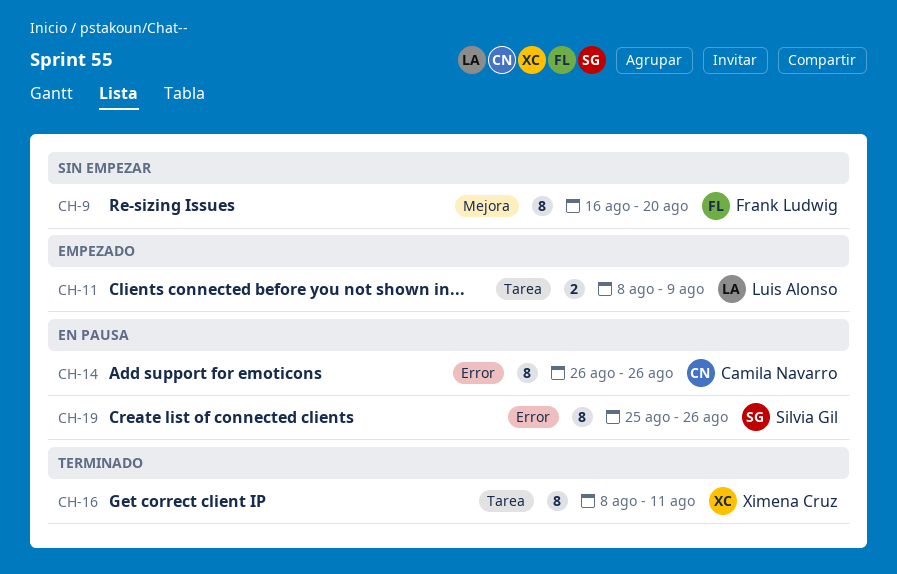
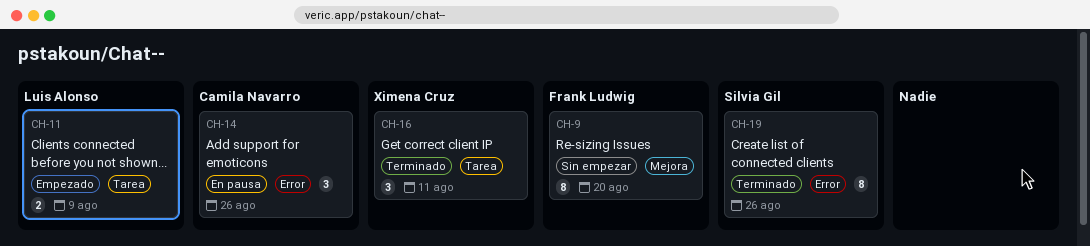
CH-14, estimate: 8 -> 3
CH-16, estimate: 8 -> 3
CH-19, status: En pausa -> Terminado

